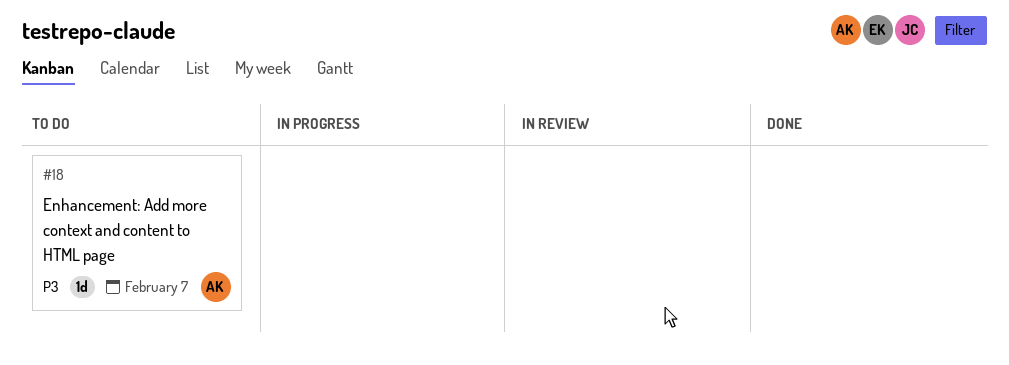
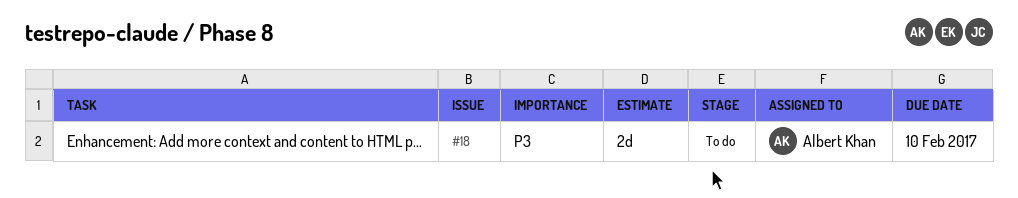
#18, estimate: 1d -> 2d
#18, due: Feb 7 -> Feb 10

